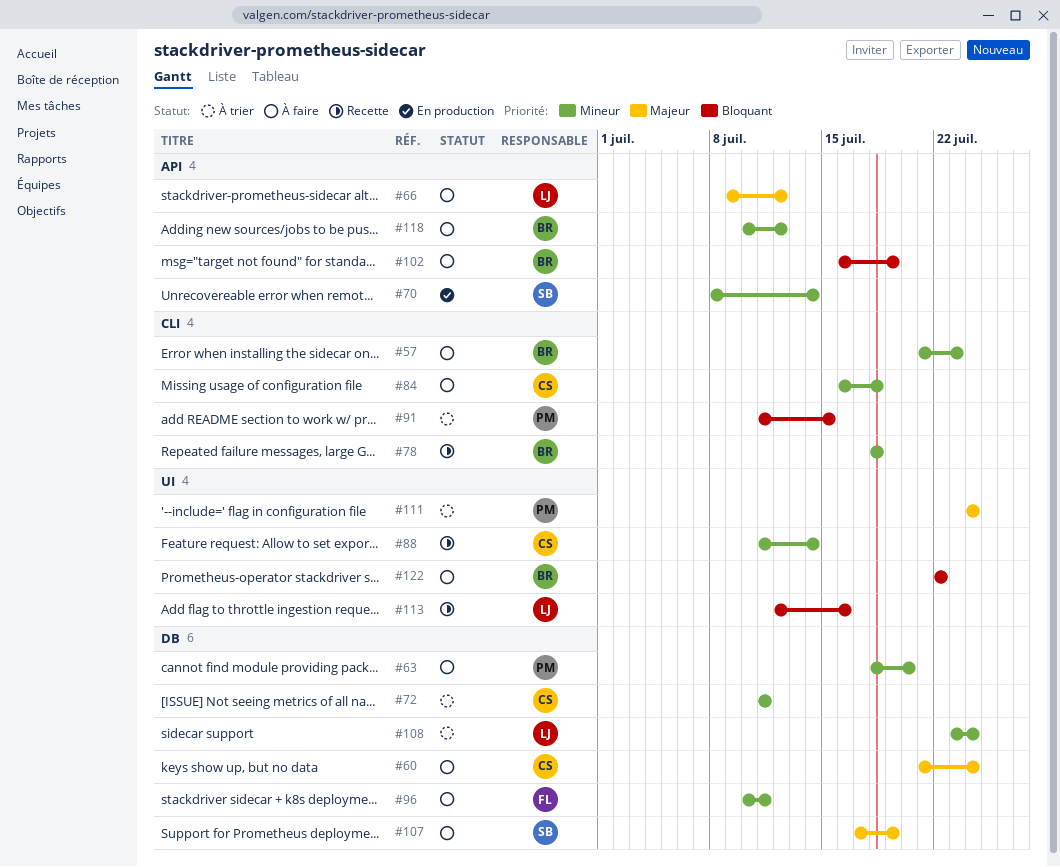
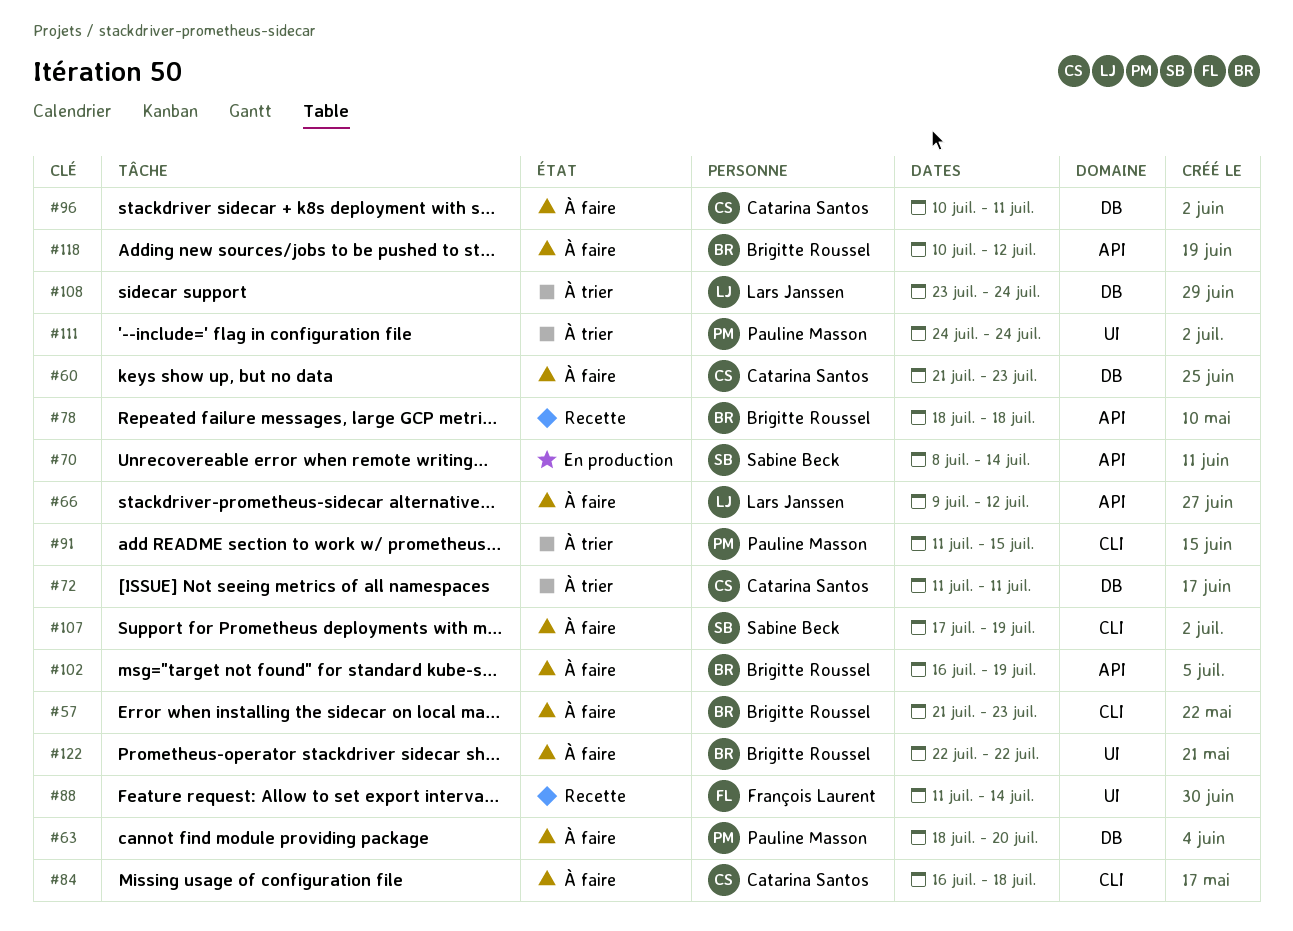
#60, due: Jul 24 -> Jul 23
#78, label: CLI -> API
#88, owner: Catarina Santos -> François Laurent
#96, owner: François Laurent -> Catarina Santos
#107, label: DB -> CLI
#113: present -> none

